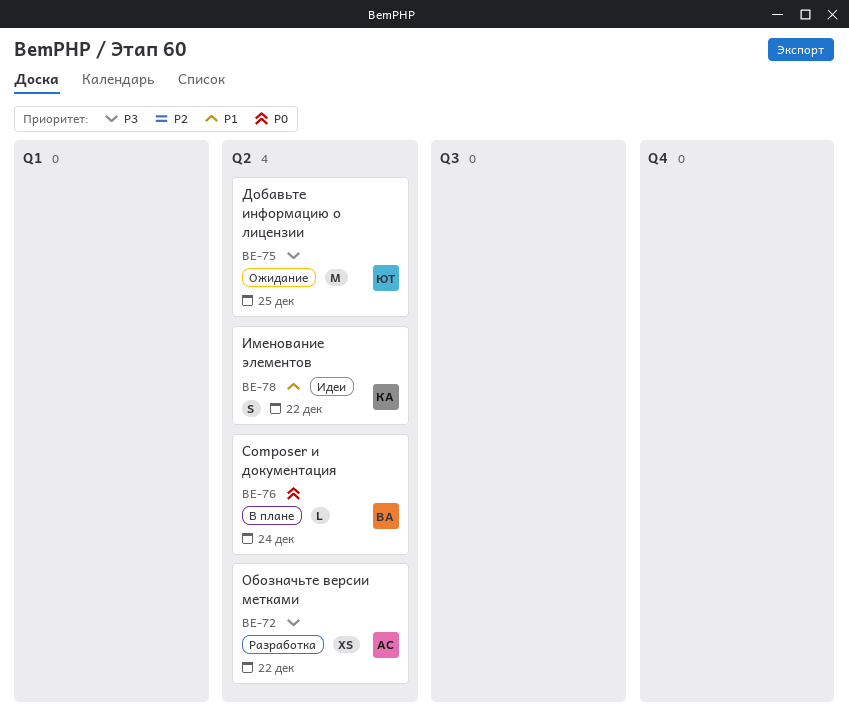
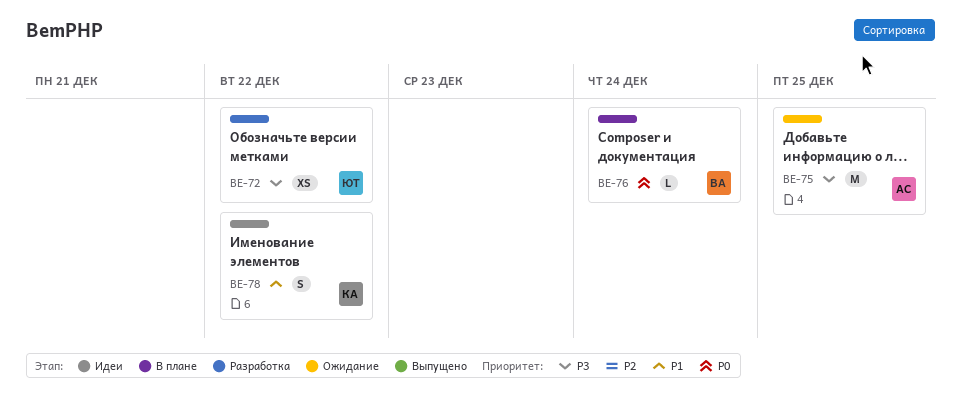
BE-72, owner: АС -> ЮТ
BE-75, owner: ЮТ -> АС

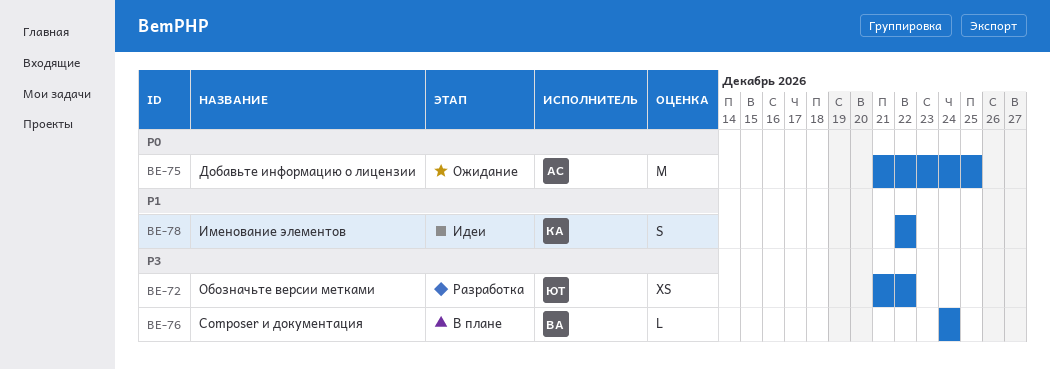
BE-75, priority: P3 -> P0
BE-76, priority: P0 -> P3

